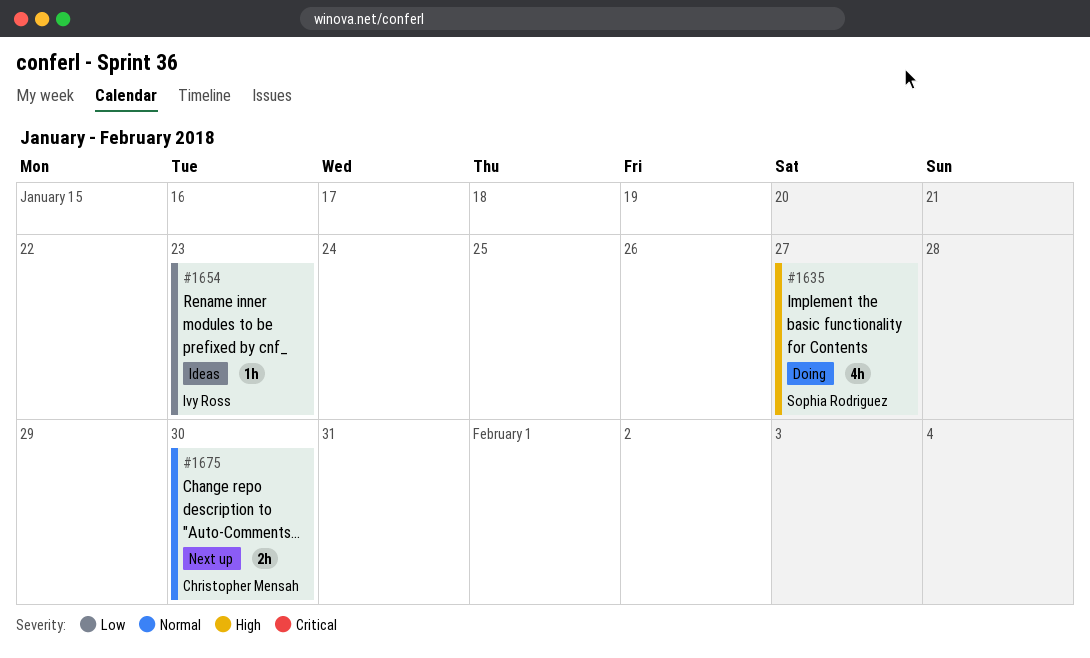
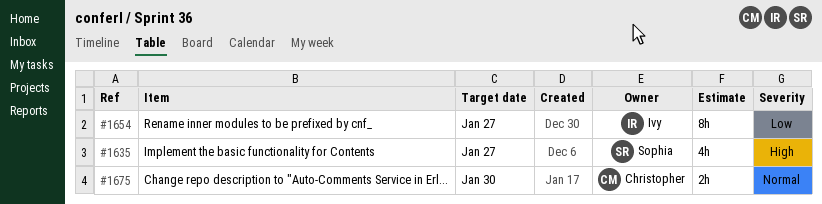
#1654, estimate: 1h -> 8h
#1654, due: Jan 23 -> Jan 27

